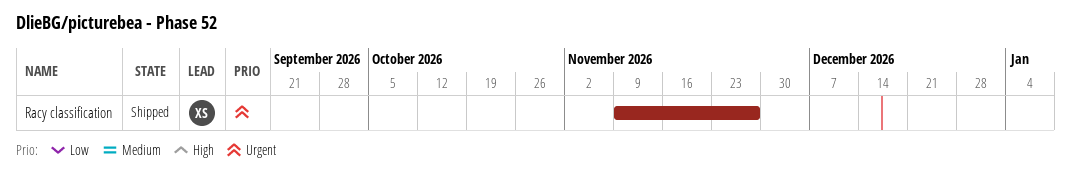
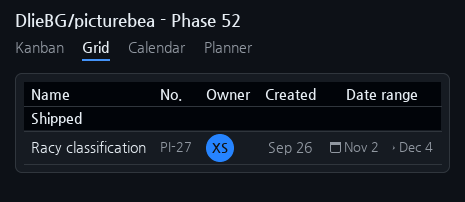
Racy classification, start: Nov 9 -> Nov 2
Racy classification, due: Nov 27 -> Dec 4

